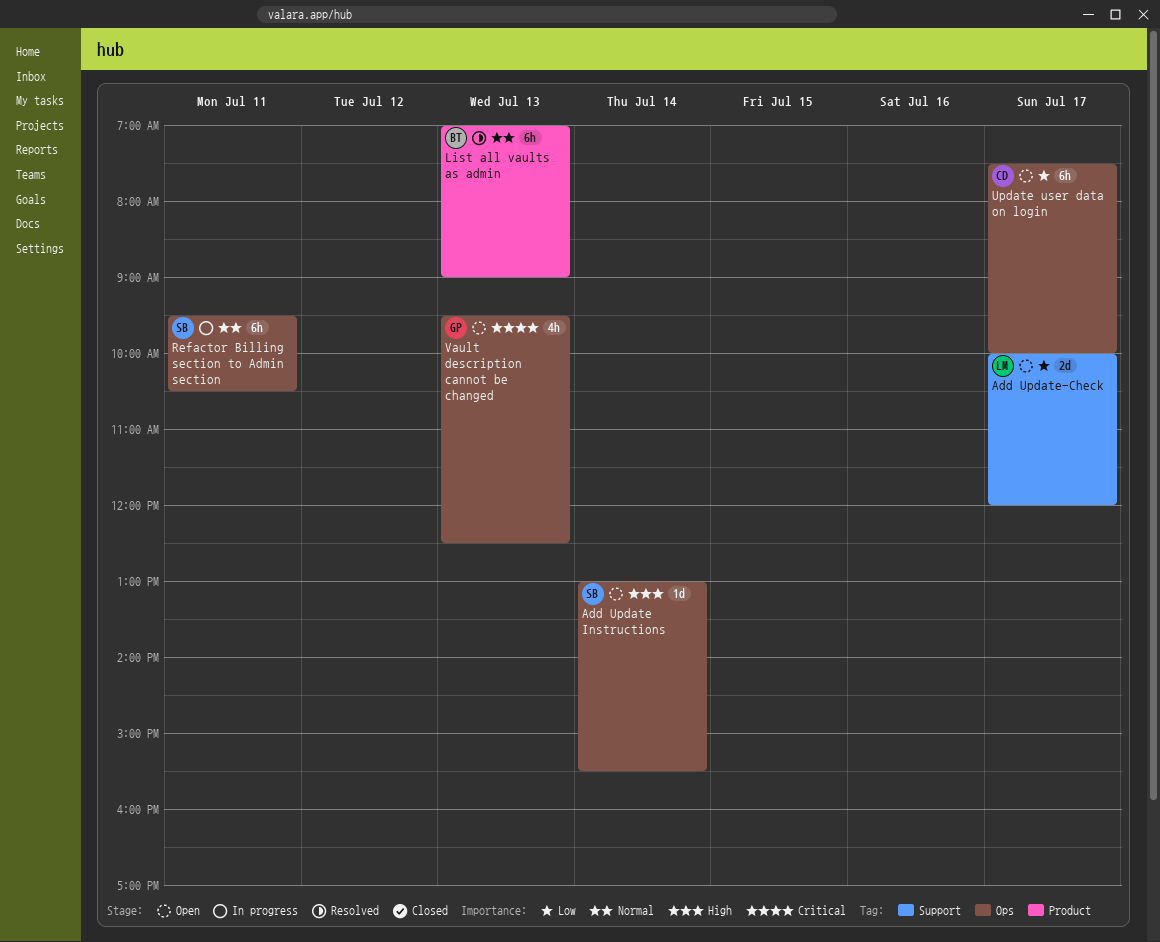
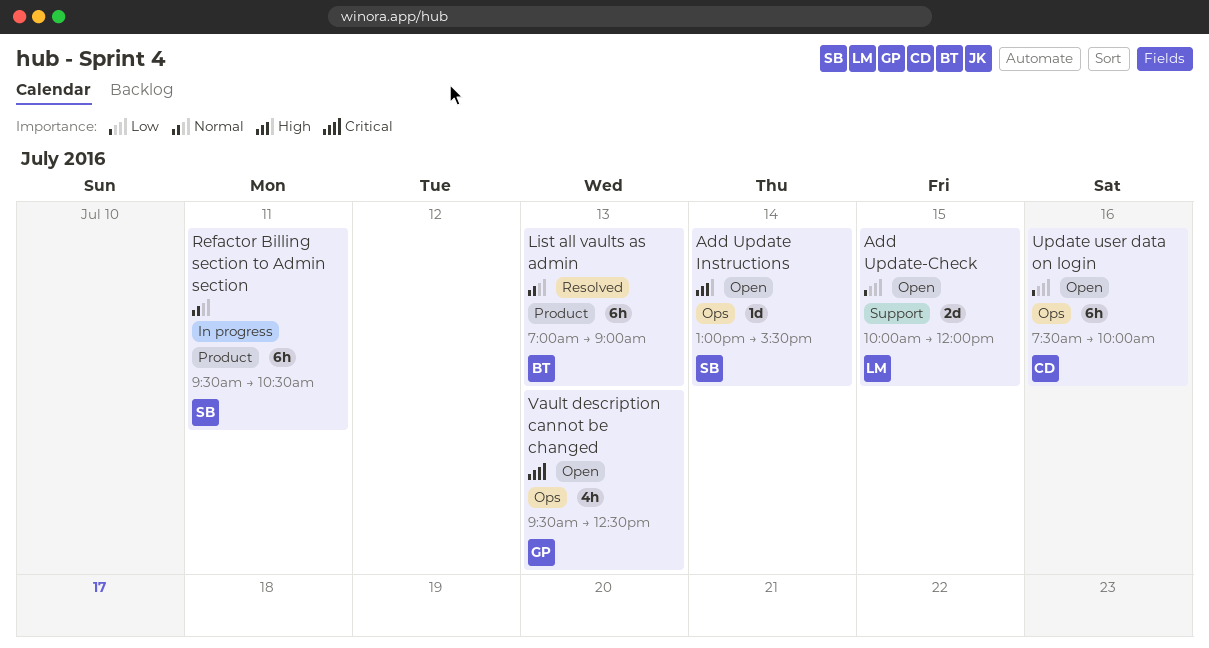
Add Update-Check, day: Jul 17 -> Jul 15
Refactor Billing section to Admin section, label: Ops -> Product
Update user data on login, day: Jul 17 -> Jul 16

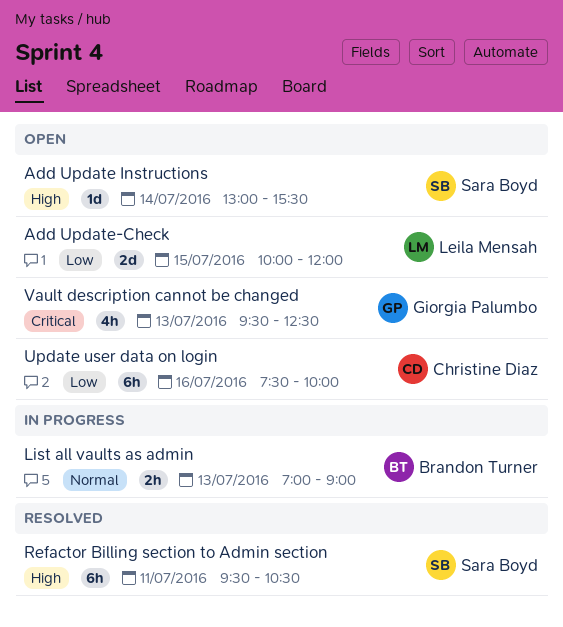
List all vaults as admin, status: Resolved -> In progress
List all vaults as admin, estimate: 6h -> 2h
Refactor Billing section to Admin section, status: In progress -> Resolved
Refactor Billing section to Admin section, priority: Normal -> High

